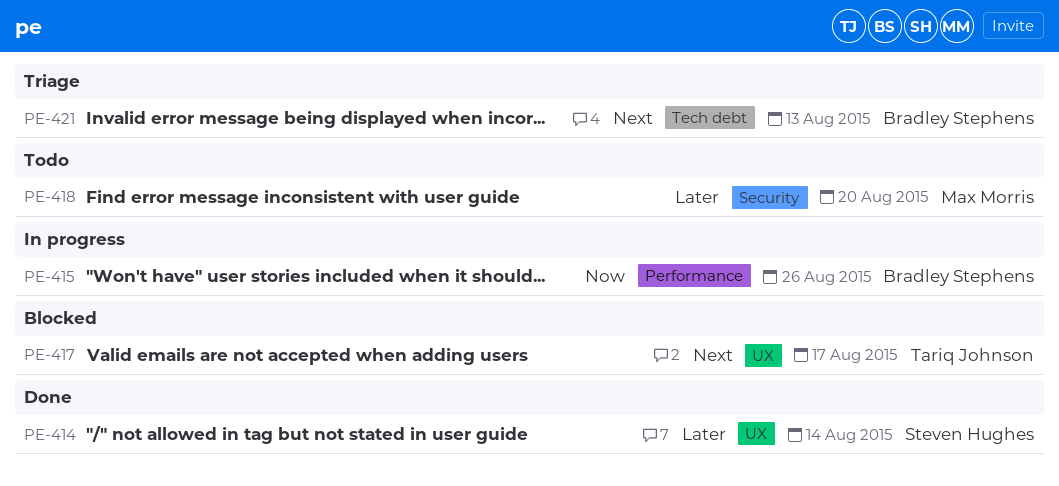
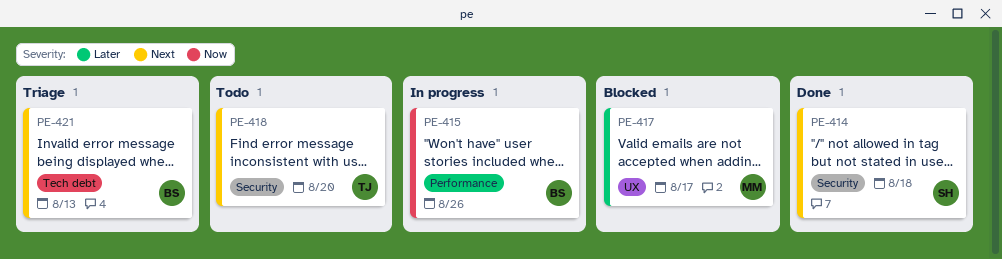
PE-414, priority: Later -> Next
PE-414, label: UX -> Security
PE-414, due: Aug 14 -> Aug 18
PE-417, owner: Tariq Johnson -> Max Morris
PE-417, priority: Next -> Later
PE-418, owner: Max Morris -> Tariq Johnson
PE-418, priority: Later -> Next

